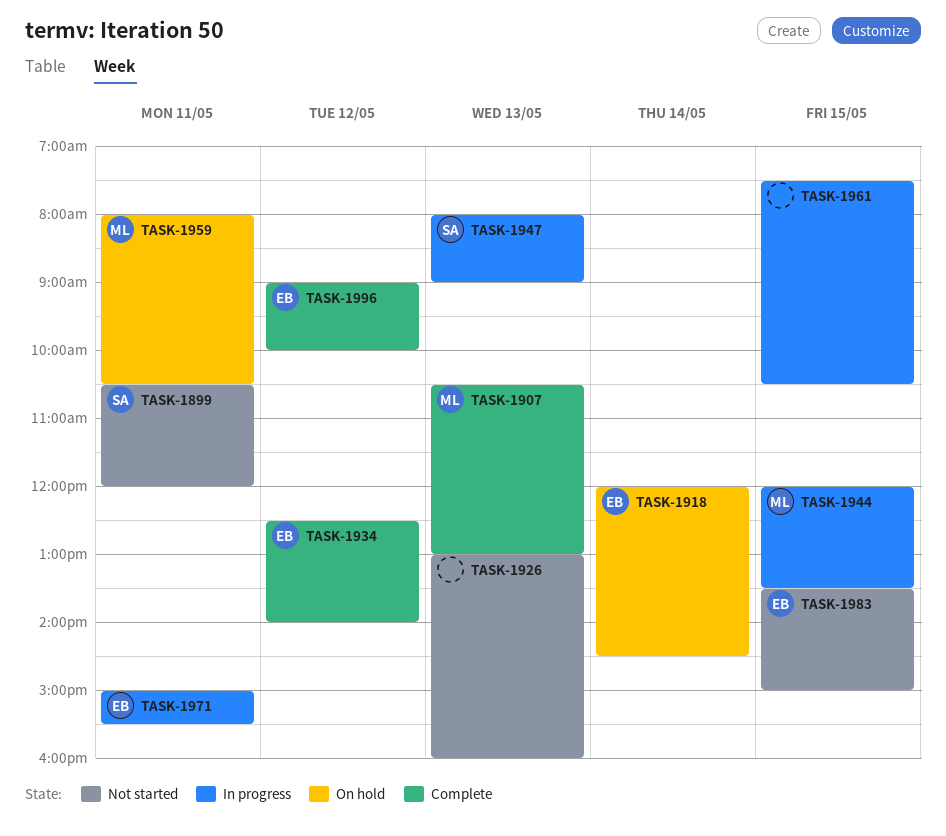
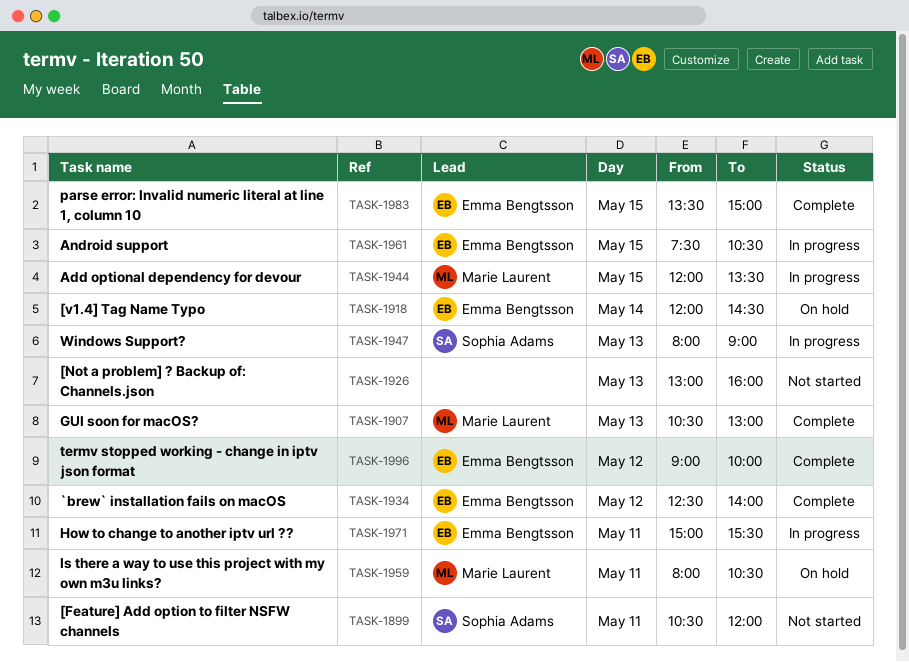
TASK-1961, owner: none -> Emma Bengtsson
TASK-1983, status: Not started -> Complete

